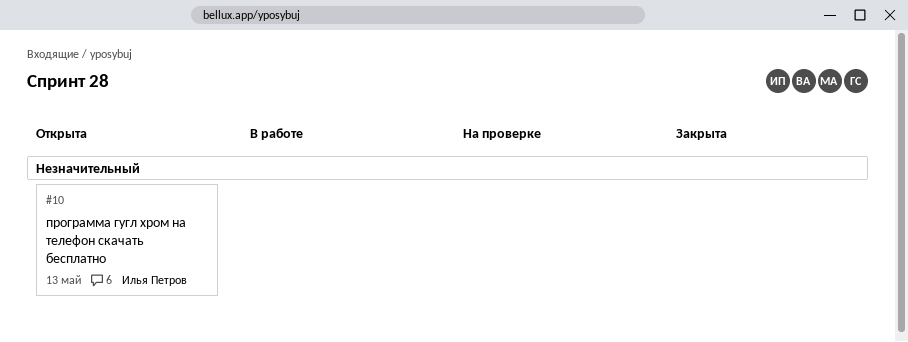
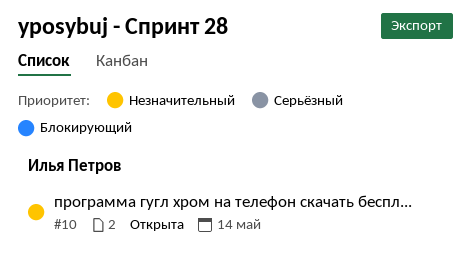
#10, due: May 13 -> May 14

